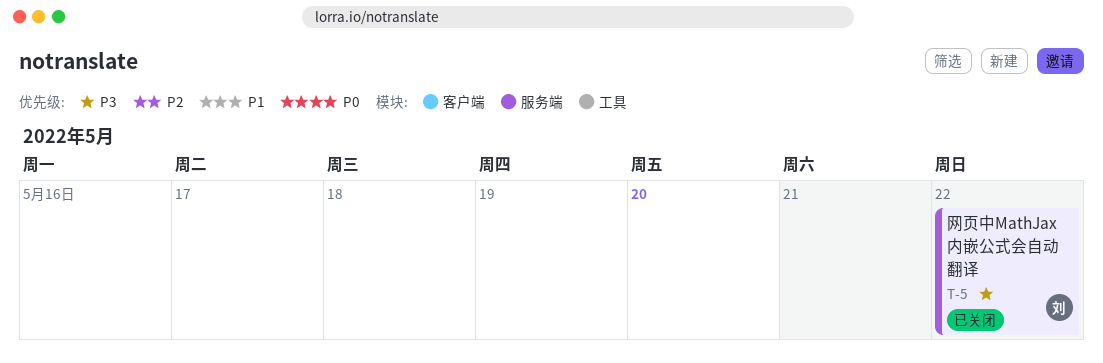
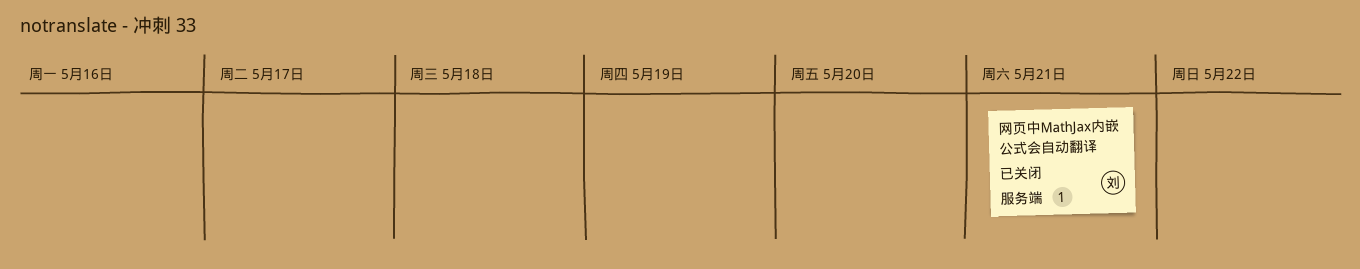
网页中MathJax内嵌公式会自动翻译, due: May 22 -> May 21

